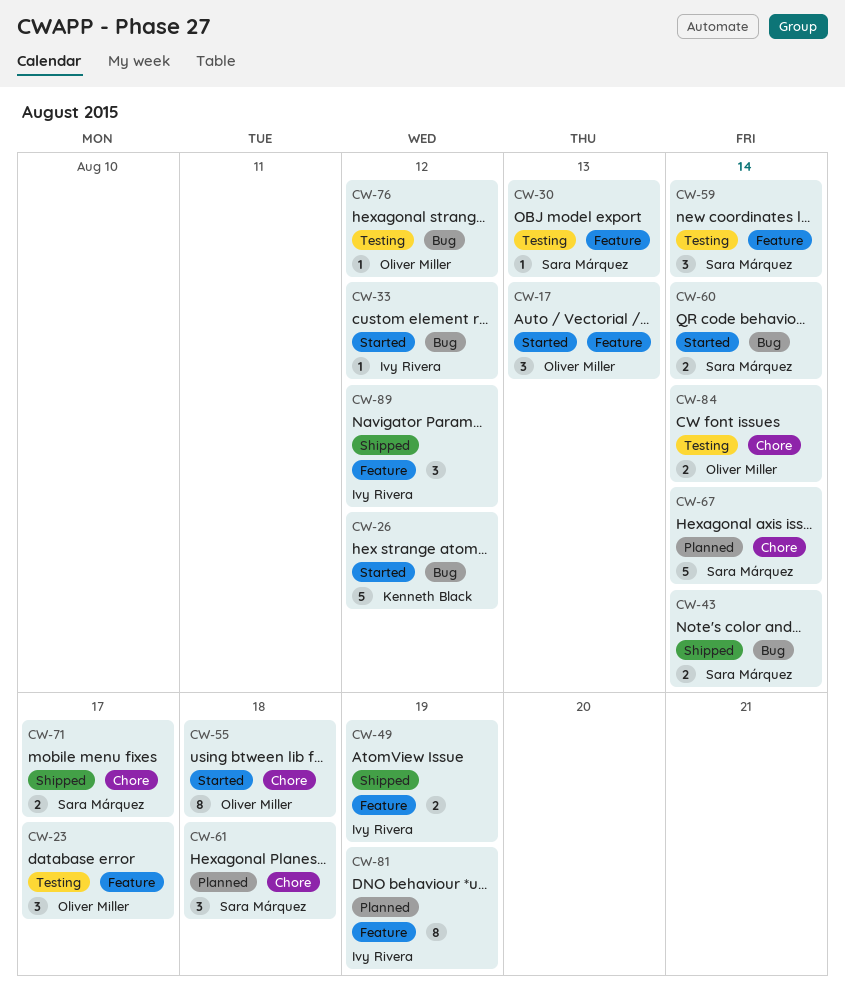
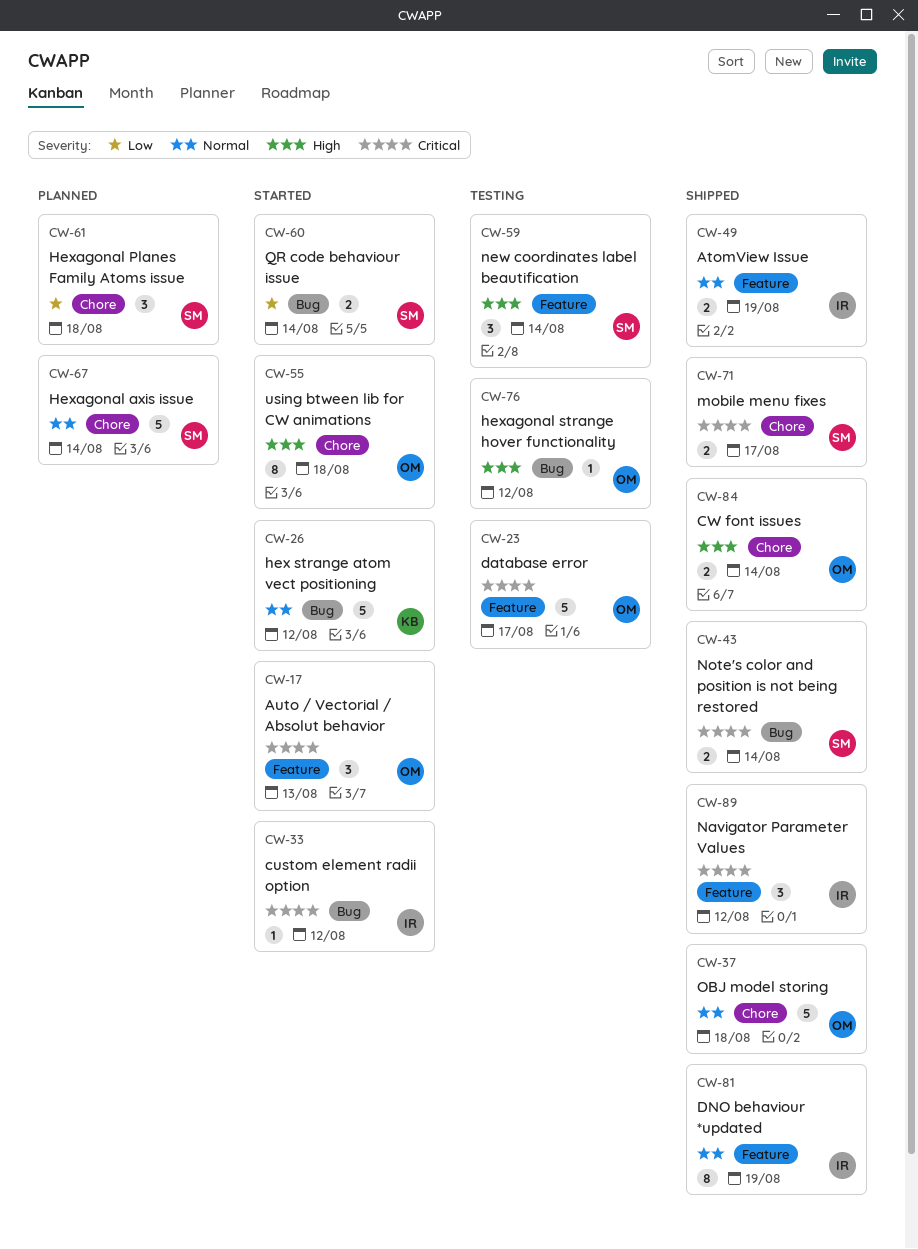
CW-23, estimate: 3 -> 5
CW-30: present -> none
CW-37: none -> present
CW-81, status: Planned -> Shipped
CW-84, status: Testing -> Shipped

